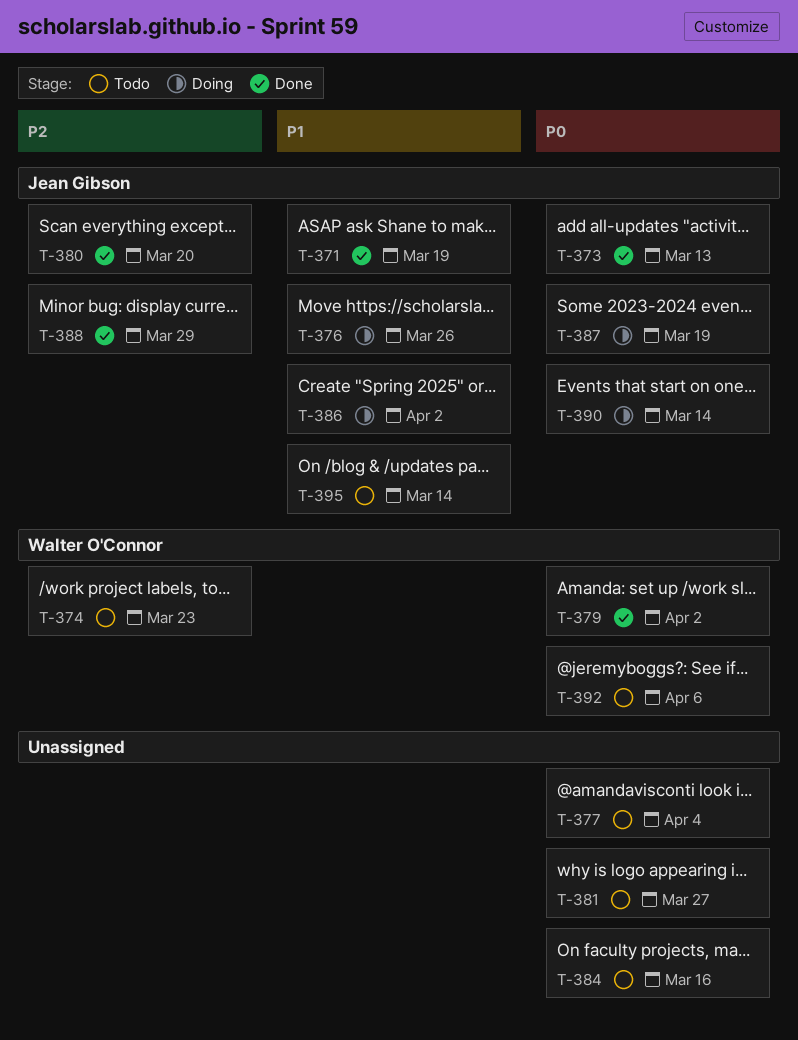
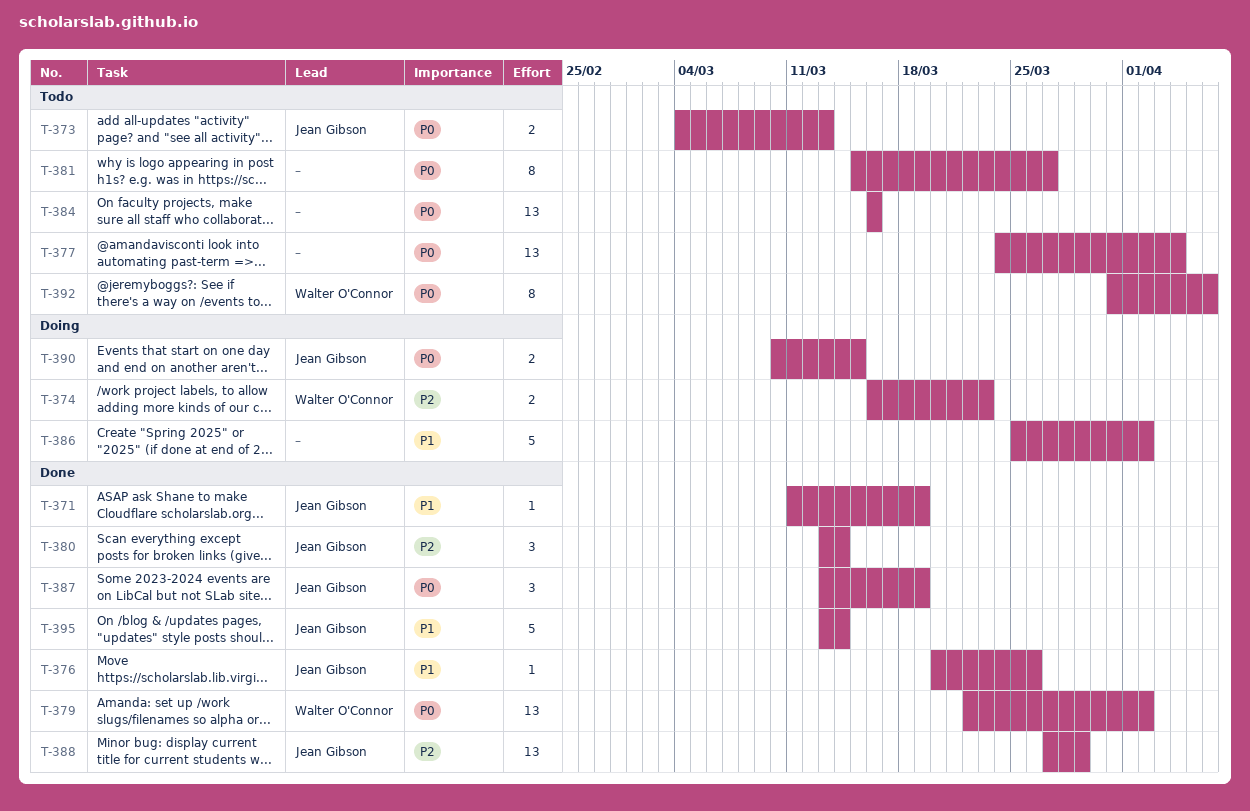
T-373, status: Done -> Todo
T-374, status: Todo -> Doing
T-376, status: Doing -> Done
T-380, due: Mar 20 -> Mar 14
T-386, owner: Jean Gibson -> none
T-387, status: Doing -> Done
T-390, due: Mar 14 -> Mar 15
T-395, status: Todo -> Done

